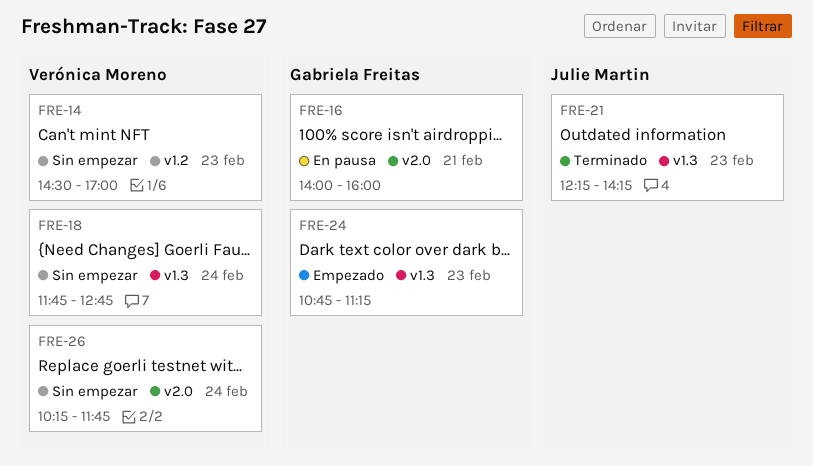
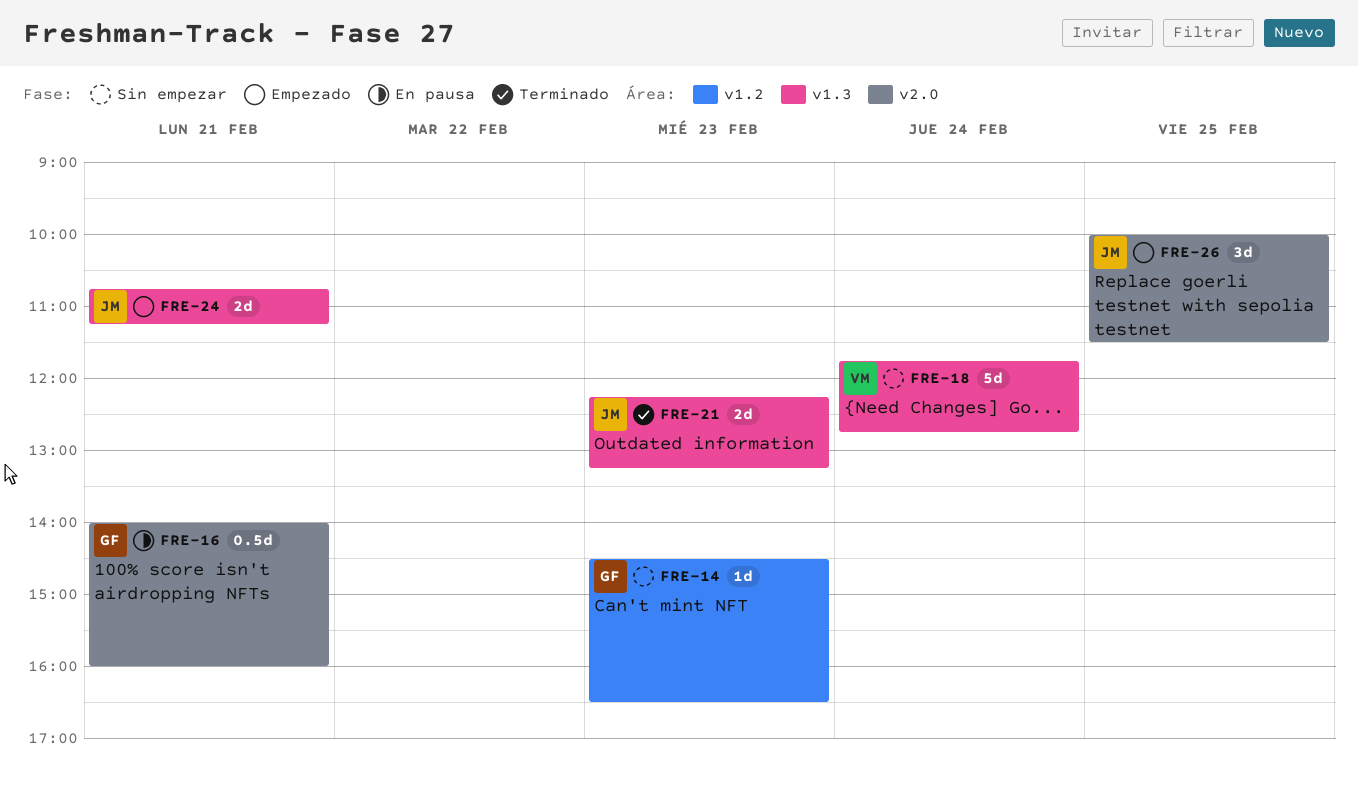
FRE-14, owner: Verónica Moreno -> Gabriela Freitas
FRE-14, ends: 17:00 -> 16:30
FRE-21, ends: 14:15 -> 13:15
FRE-24, owner: Gabriela Freitas -> Julie Martin
FRE-24, day: Feb 23 -> Feb 21
FRE-26, status: Sin empezar -> Empezado
FRE-26, owner: Verónica Moreno -> Julie Martin
FRE-26, day: Feb 24 -> Feb 25
FRE-26, begins: 10:15 -> 10:00
FRE-26, ends: 11:45 -> 11:30

